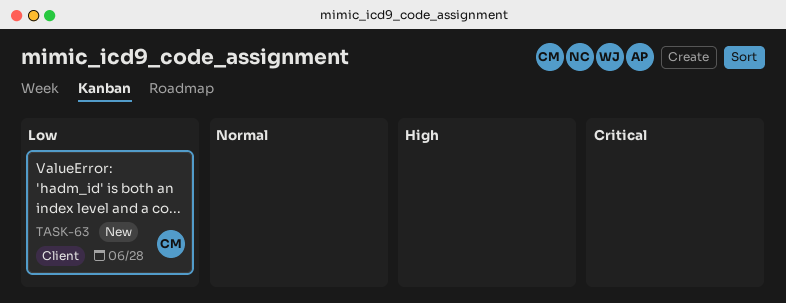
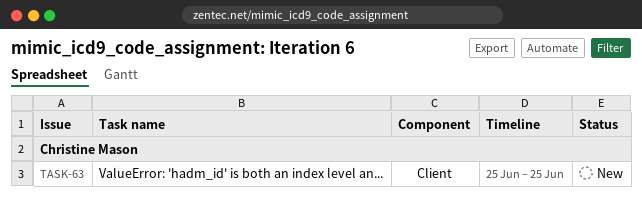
TASK-63, due: Jun 28 -> Jun 25

